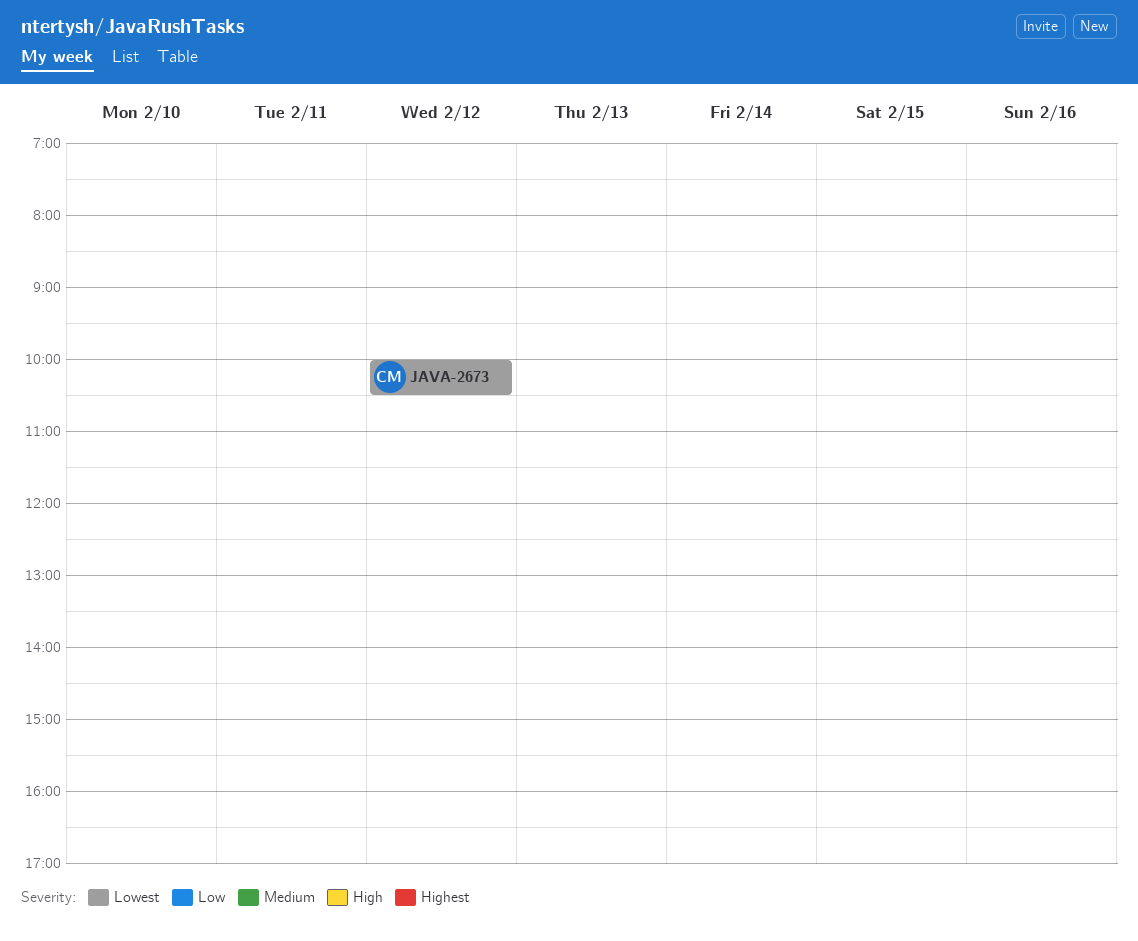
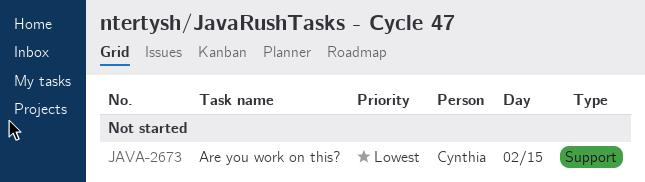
JAVA-2673, day: Feb 12 -> Feb 15

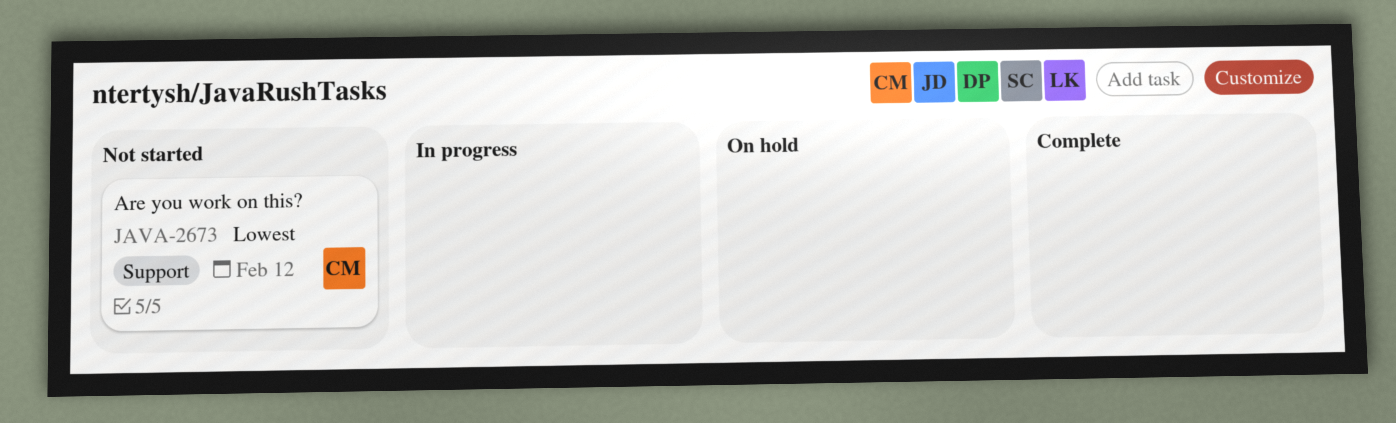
JAVA-2673, day: Feb 15 -> Feb 12

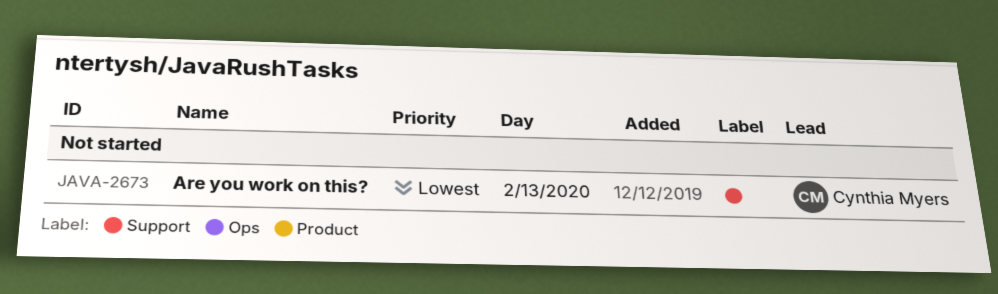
JAVA-2673, day: Feb 12 -> Feb 13

